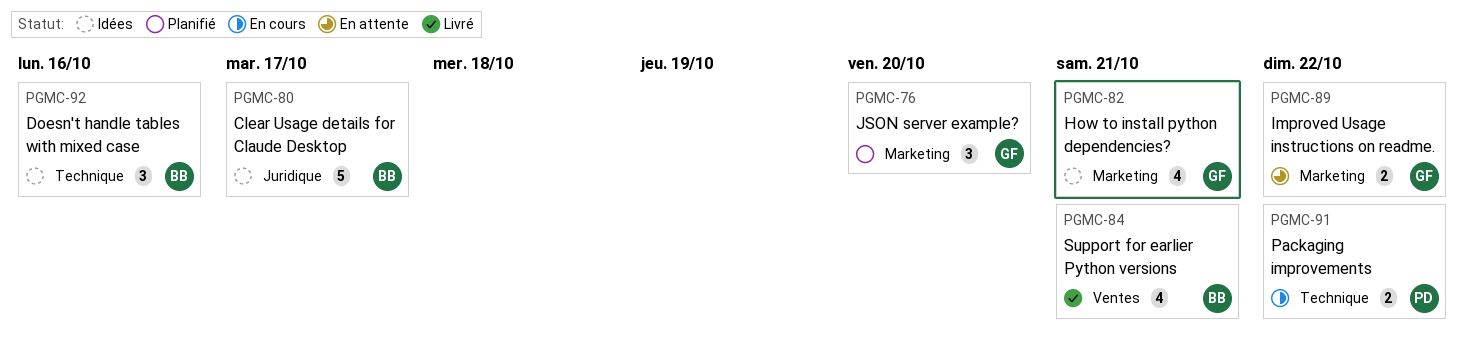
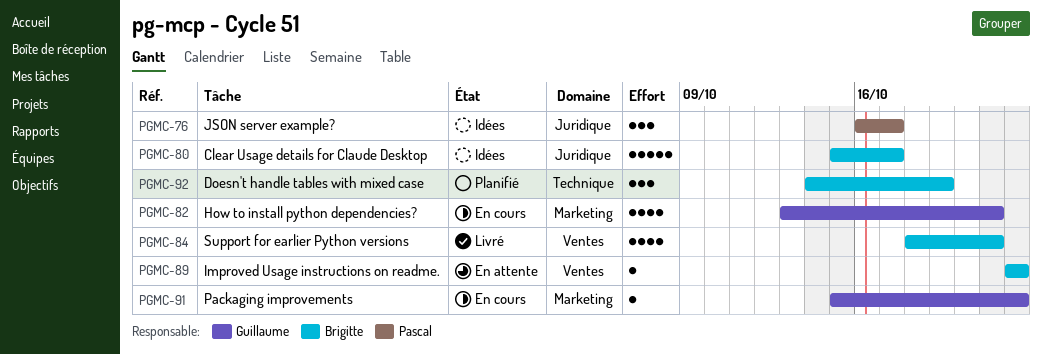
PGMC-76, status: Planifié -> Idées
PGMC-76, owner: Guillaume -> Pascal
PGMC-76, label: Marketing -> Juridique
PGMC-76, due: Oct 20 -> Oct 17
PGMC-82, status: Idées -> En cours
PGMC-89, owner: Guillaume -> Brigitte
PGMC-89, label: Marketing -> Ventes
PGMC-89, estimate: 2 -> 1
PGMC-91, owner: Pascal -> Guillaume
PGMC-91, label: Technique -> Marketing
PGMC-91, estimate: 2 -> 1
PGMC-92, status: Idées -> Planifié
PGMC-92, due: Oct 16 -> Oct 19

